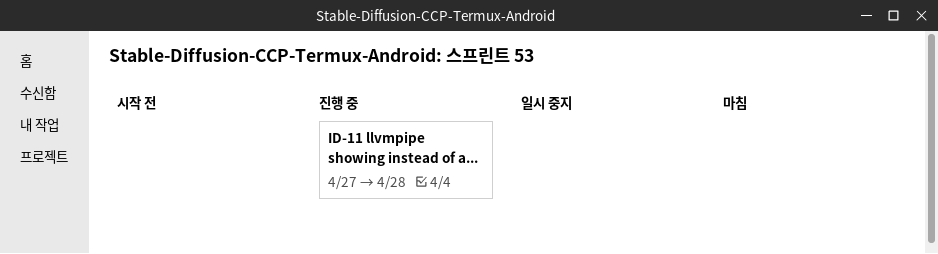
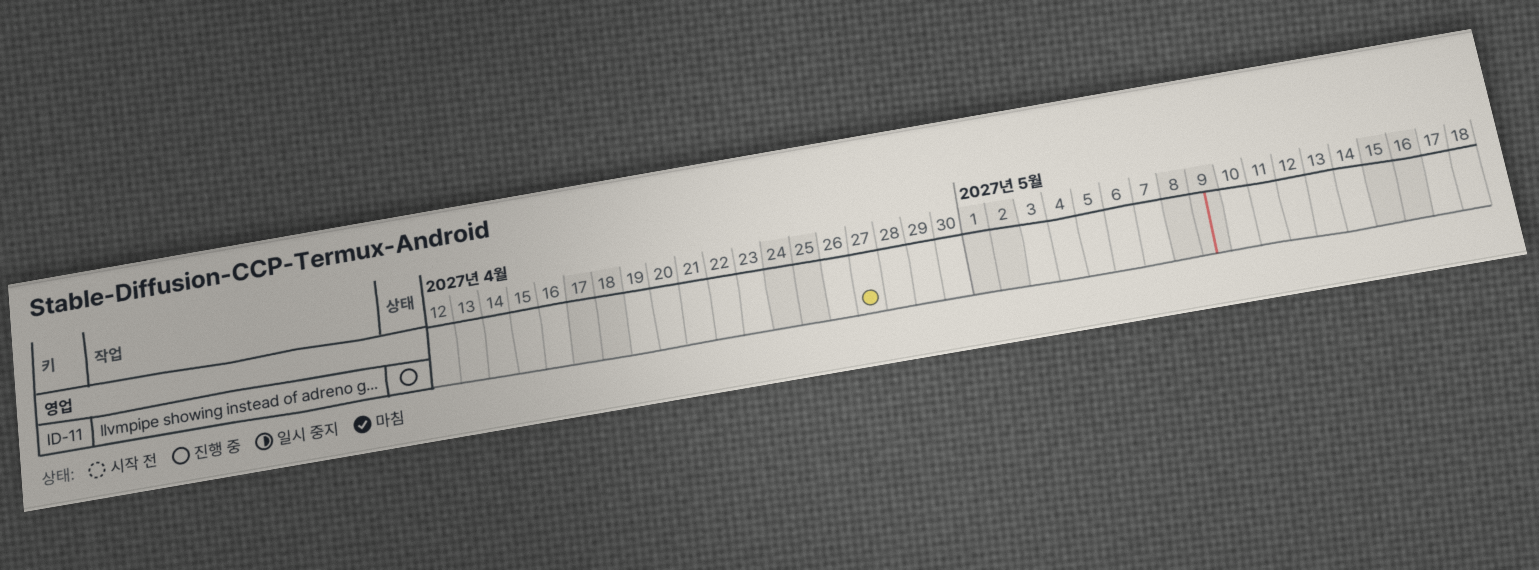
ID-11, due: Apr 28 -> Apr 27

